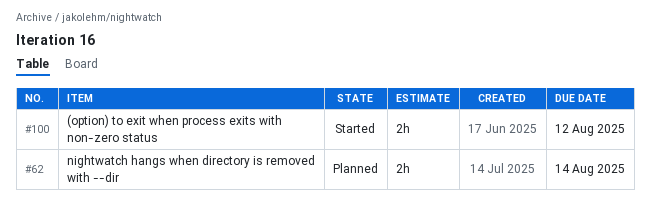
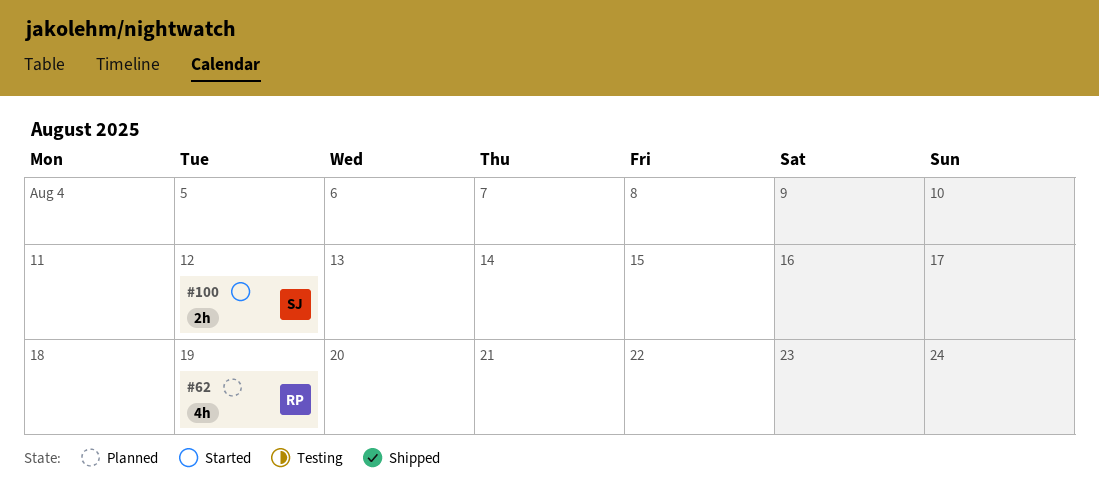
#62, estimate: 2h -> 4h
#62, due: Aug 14 -> Aug 19

